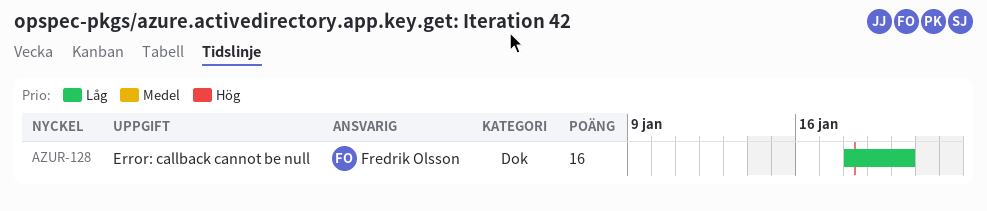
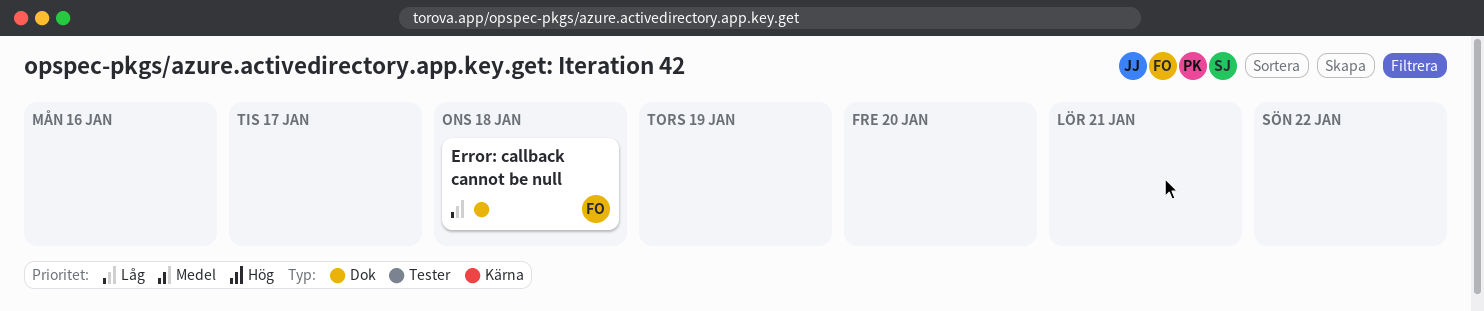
Error: callback cannot be null, due: Jan 20 -> Jan 18

